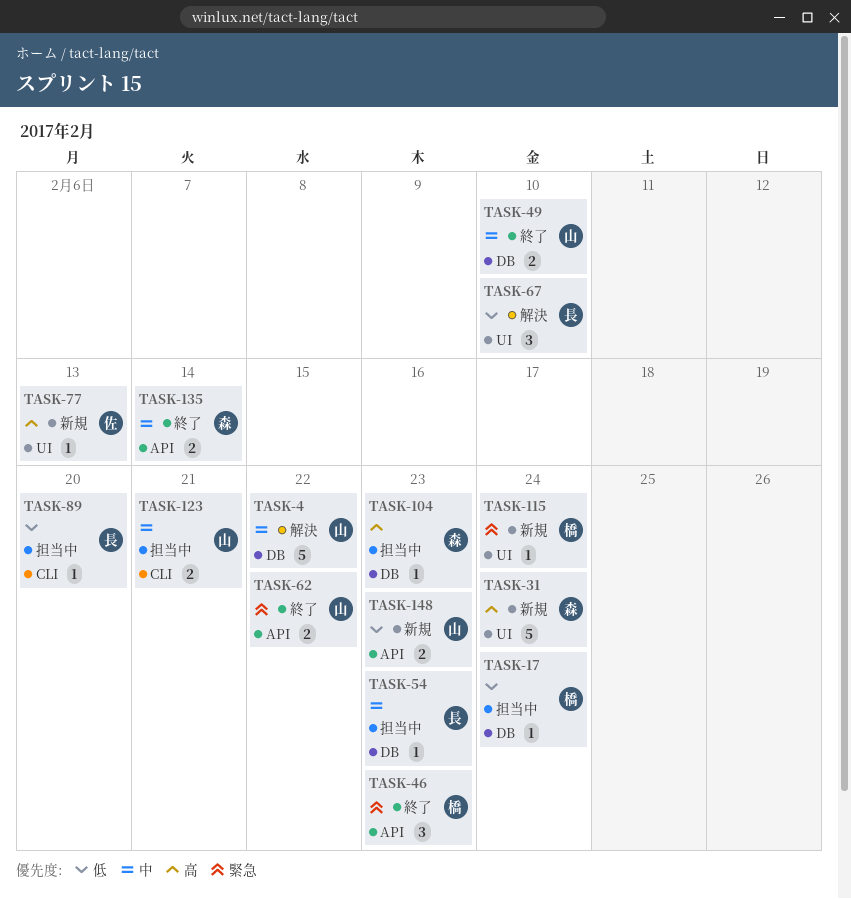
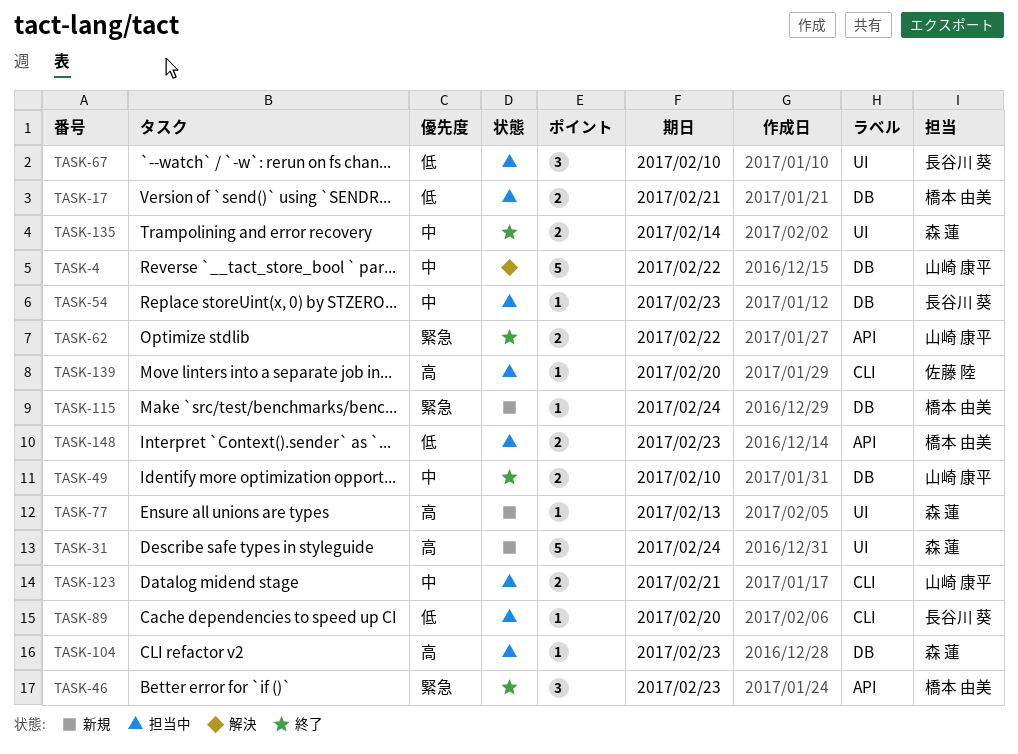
TASK-17, estimate: 1 -> 2
TASK-17, due: Feb 24 -> Feb 21
TASK-67, status: 解決 -> 担当中
TASK-77, owner: 佐藤 陸 -> 森 蓮
TASK-115, label: UI -> DB
TASK-135, label: API -> UI
TASK-139: none -> present
TASK-148, status: 新規 -> 担当中
TASK-148, owner: 山崎 康平 -> 橋本 由美

